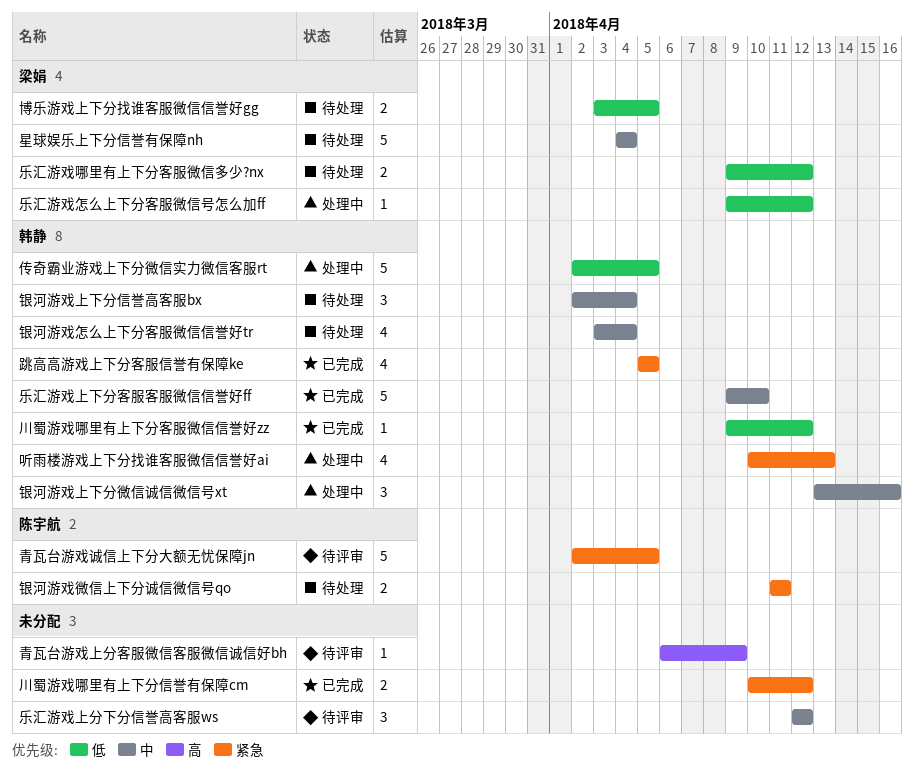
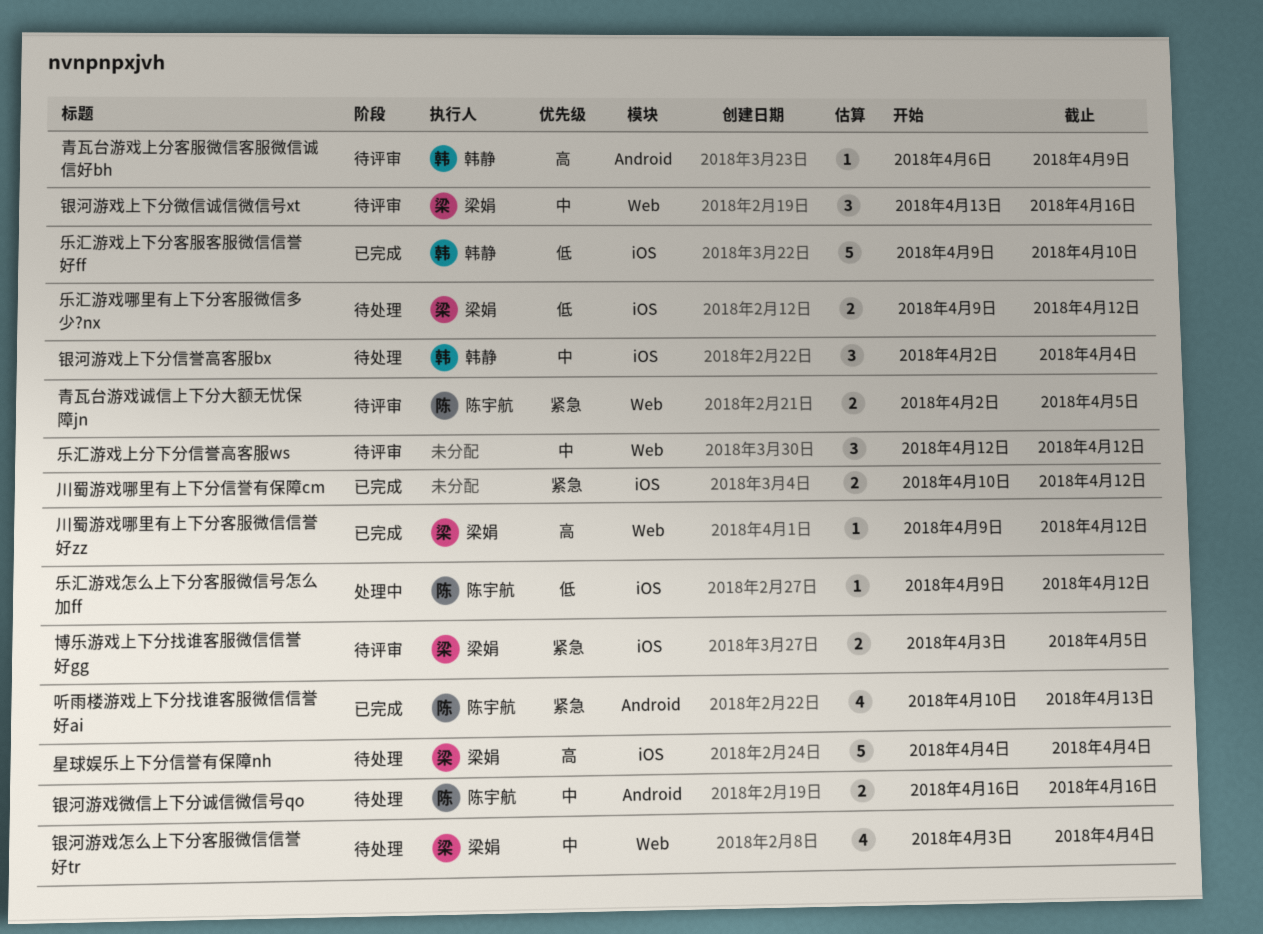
乐汇游戏上下分客服客服微信信誉好ff, priority: 中 -> 低
乐汇游戏怎么上下分客服微信号怎么加ff, owner: 梁娟 -> 陈宇航
传奇霸业游戏上下分微信实力微信客服rt: present -> none
博乐游戏上下分找谁客服微信信誉好gg, status: 待处理 -> 待评审
博乐游戏上下分找谁客服微信信誉好gg, priority: 低 -> 紧急
听雨楼游戏上下分找谁客服微信信誉好ai, status: 处理中 -> 已完成
听雨楼游戏上下分找谁客服微信信誉好ai, owner: 韩静 -> 陈宇航
川蜀游戏哪里有上下分客服微信信誉好zz, owner: 韩静 -> 梁娟
川蜀游戏哪里有上下分客服微信信誉好zz, priority: 低 -> 高
星球娱乐上下分信誉有保障nh, priority: 中 -> 高
跳高高游戏上下分客服信誉有保障ke: present -> none
银河游戏上下分微信诚信微信号xt, status: 处理中 -> 待评审
银河游戏上下分微信诚信微信号xt, owner: 韩静 -> 梁娟
银河游戏微信上下分诚信微信号qo, priority: 紧急 -> 中
银河游戏微信上下分诚信微信号qo, start: Apr 11 -> Apr 16
银河游戏微信上下分诚信微信号qo, due: Apr 11 -> Apr 16
银河游戏怎么上下分客服微信信誉好tr, owner: 韩静 -> 梁娟
青瓦台游戏上分客服微信客服微信诚信好bh, owner: none -> 韩静
青瓦台游戏诚信上下分大额无忧保障jn, estimate: 5 -> 2

